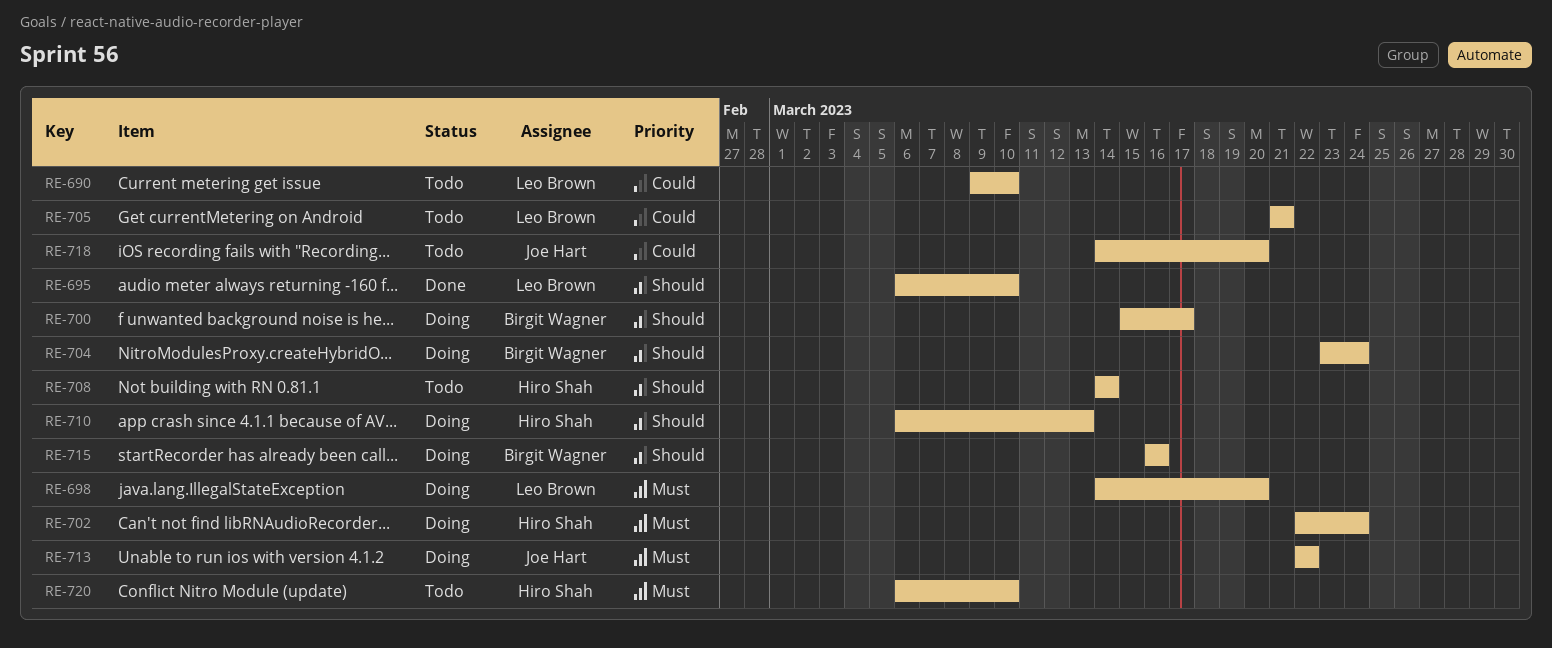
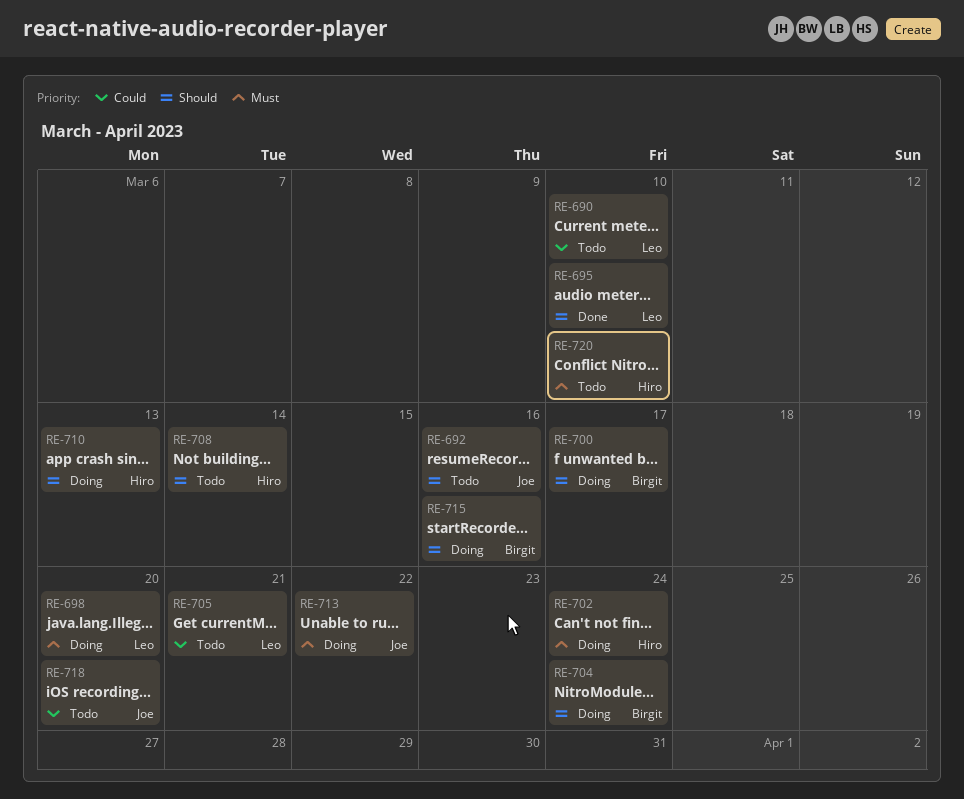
RE-692: none -> present

